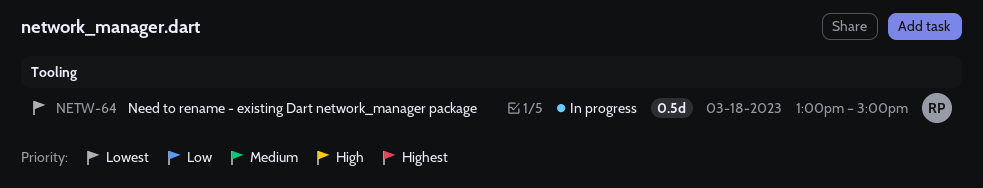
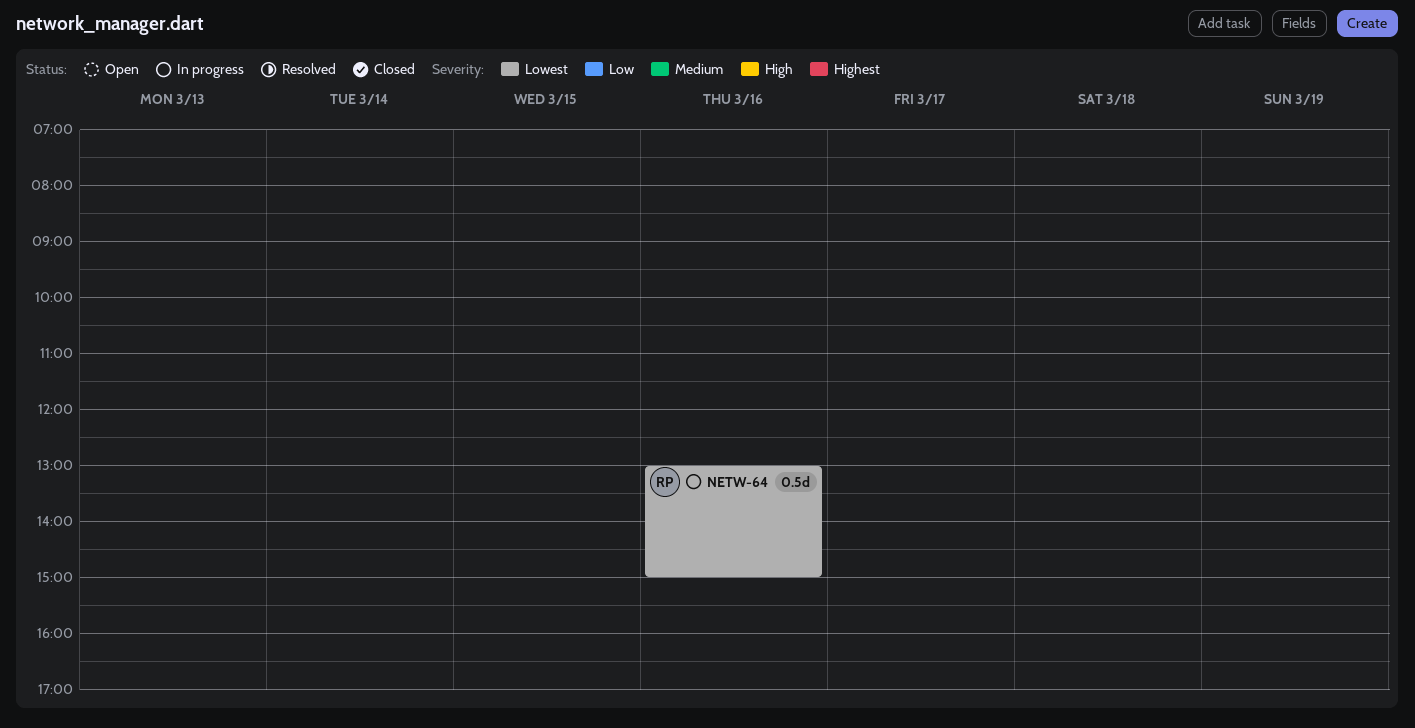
NETW-64, day: Mar 18 -> Mar 16

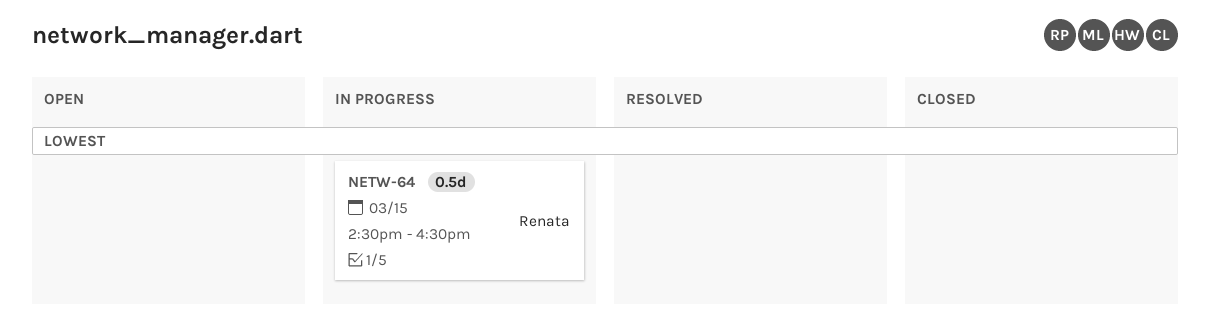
NETW-64, day: Mar 16 -> Mar 15
NETW-64, begins: 13:00 -> 14:30
NETW-64, ends: 15:00 -> 16:30

